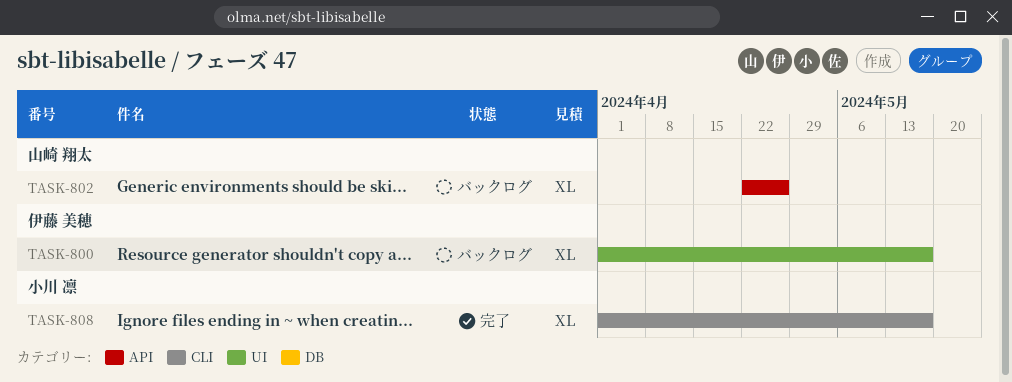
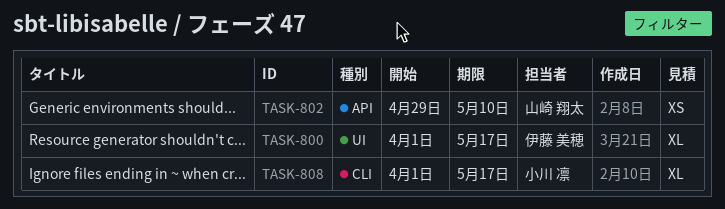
TASK-802, estimate: XL -> XS
TASK-802, start: Apr 22 -> Apr 29
TASK-802, due: Apr 26 -> May 10

